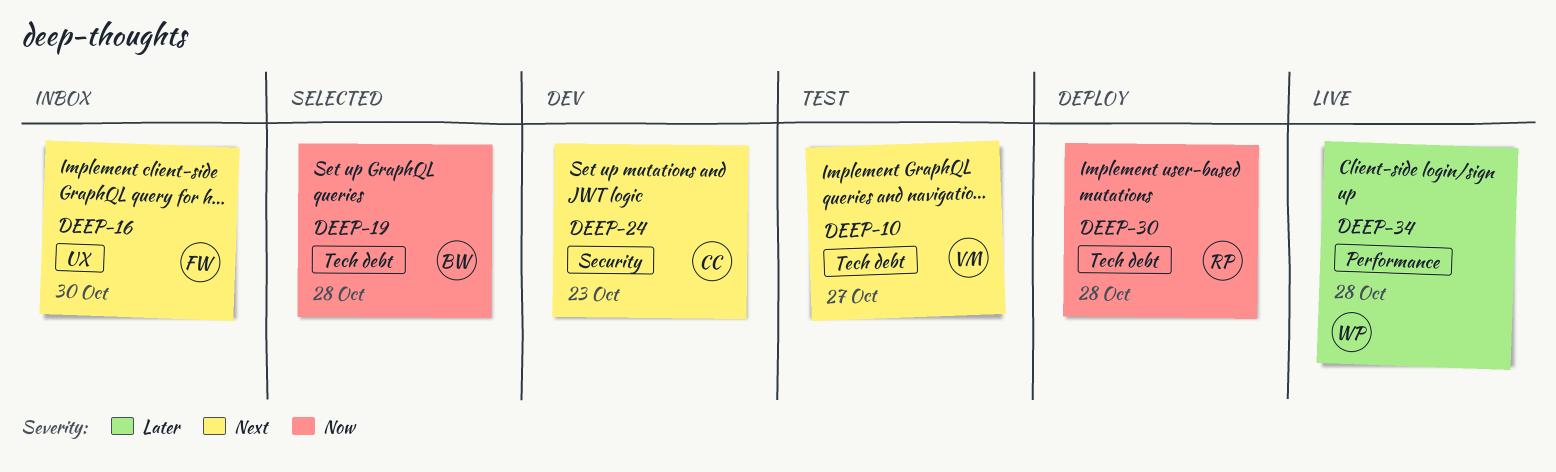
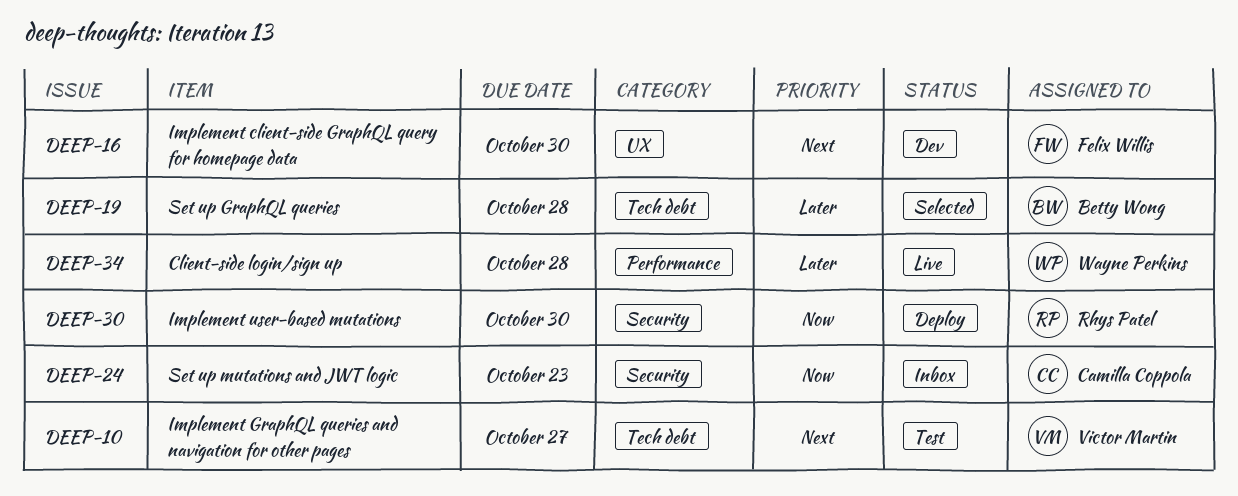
DEEP-16, status: Inbox -> Dev
DEEP-19, priority: Now -> Later
DEEP-24, status: Dev -> Inbox
DEEP-24, priority: Next -> Now
DEEP-30, label: Tech debt -> Security
DEEP-30, due: Oct 28 -> Oct 30

